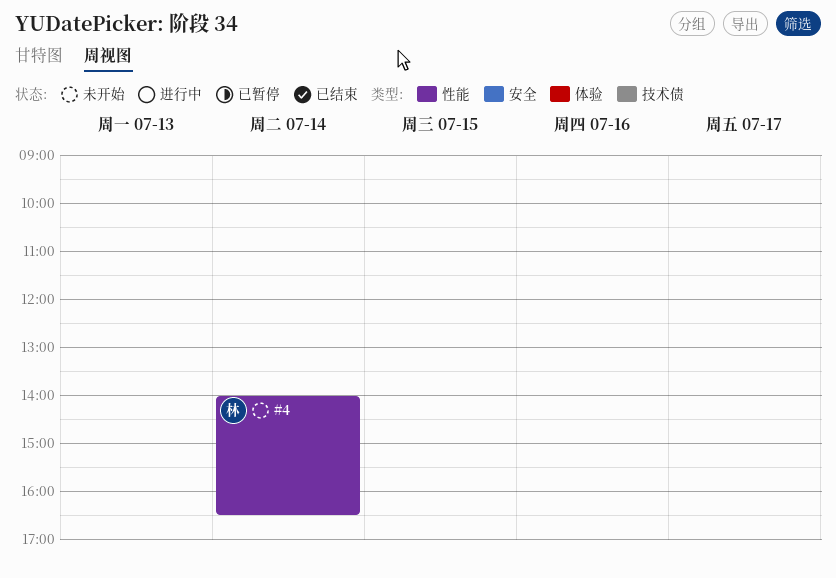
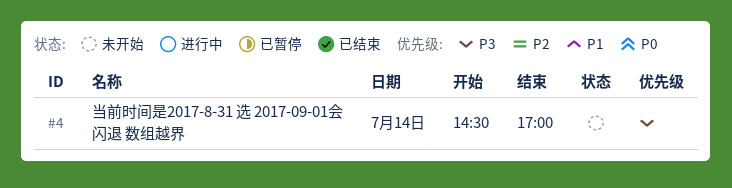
#4, begins: 14:00 -> 14:30
#4, ends: 16:30 -> 17:00

